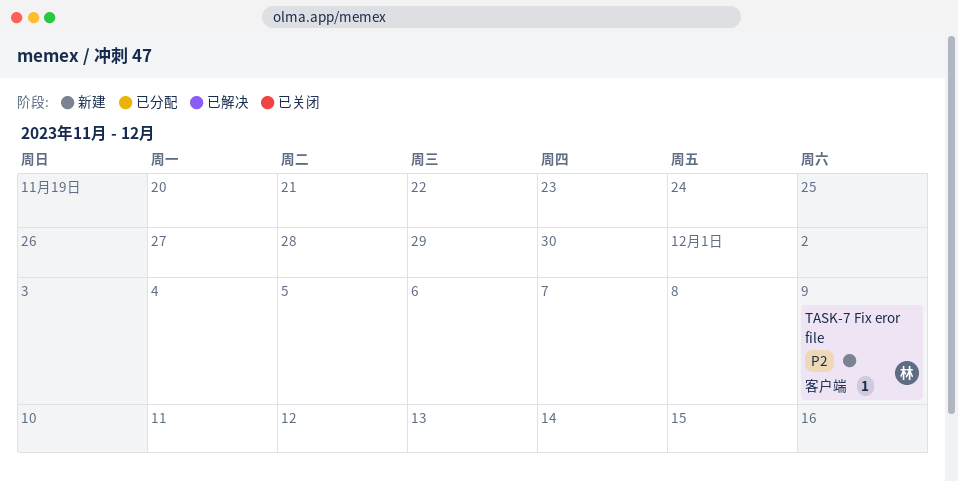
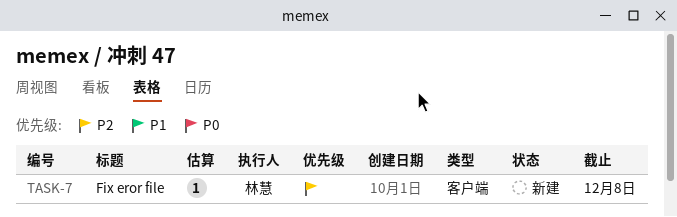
TASK-7, due: Dec 9 -> Dec 8

